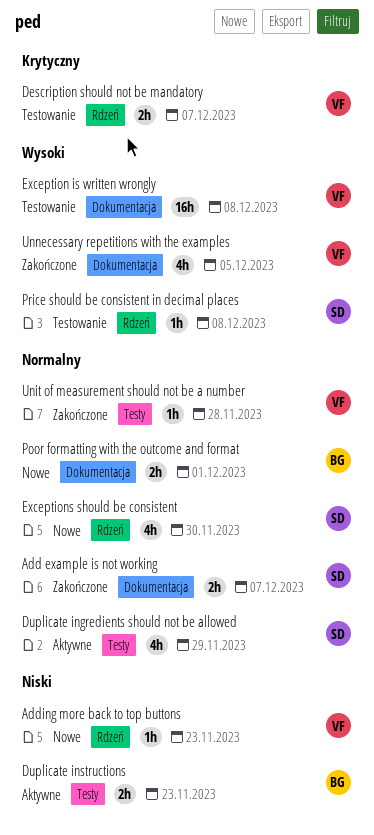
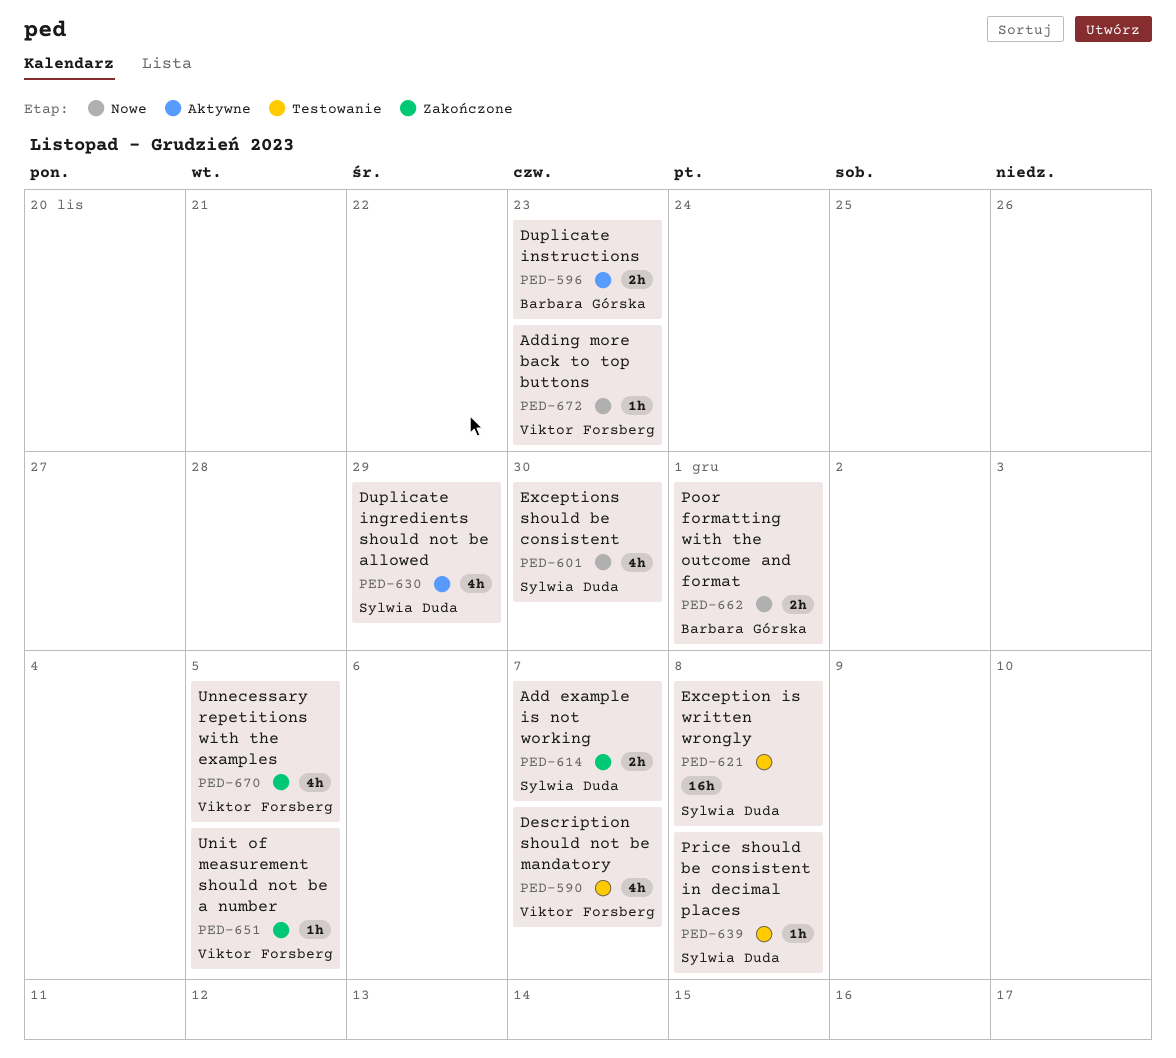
Description should not be mandatory, estimate: 2h -> 4h
Exception is written wrongly, owner: Viktor Forsberg -> Sylwia Duda
Unit of measurement should not be a number, due: Nov 28 -> Dec 5

